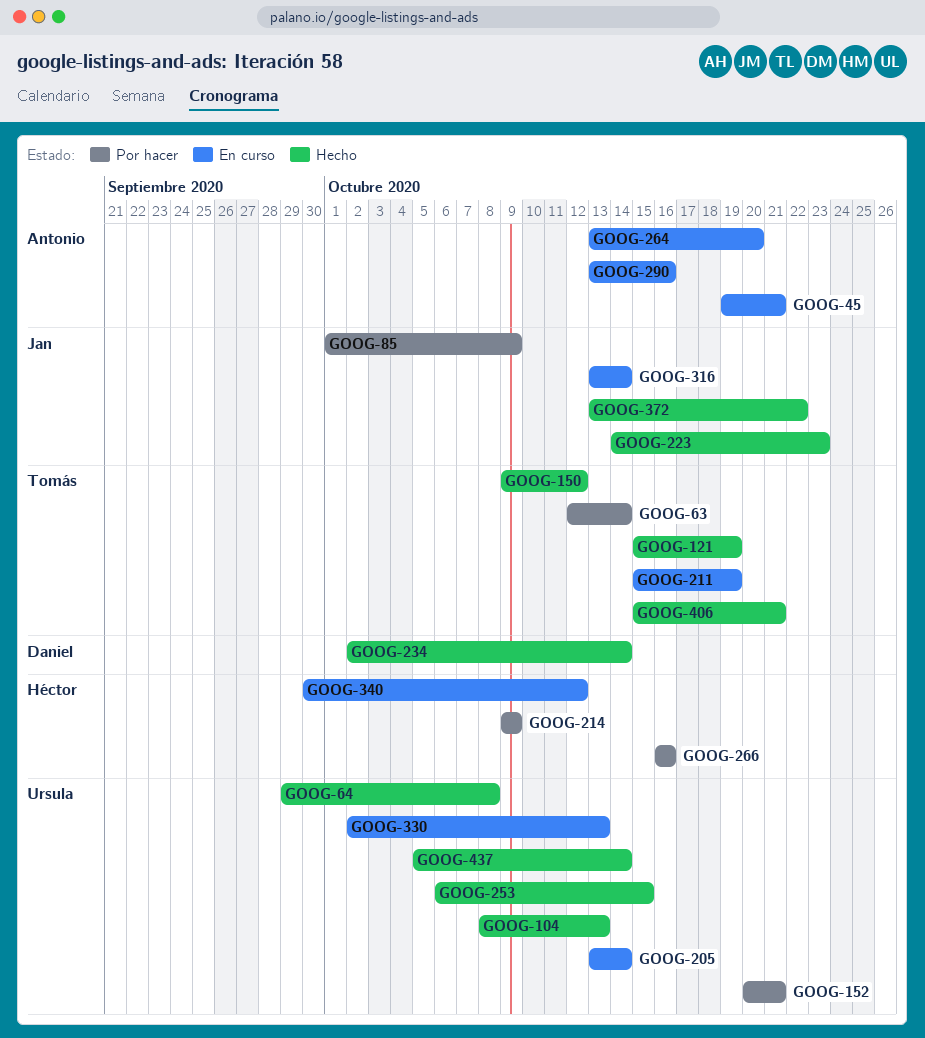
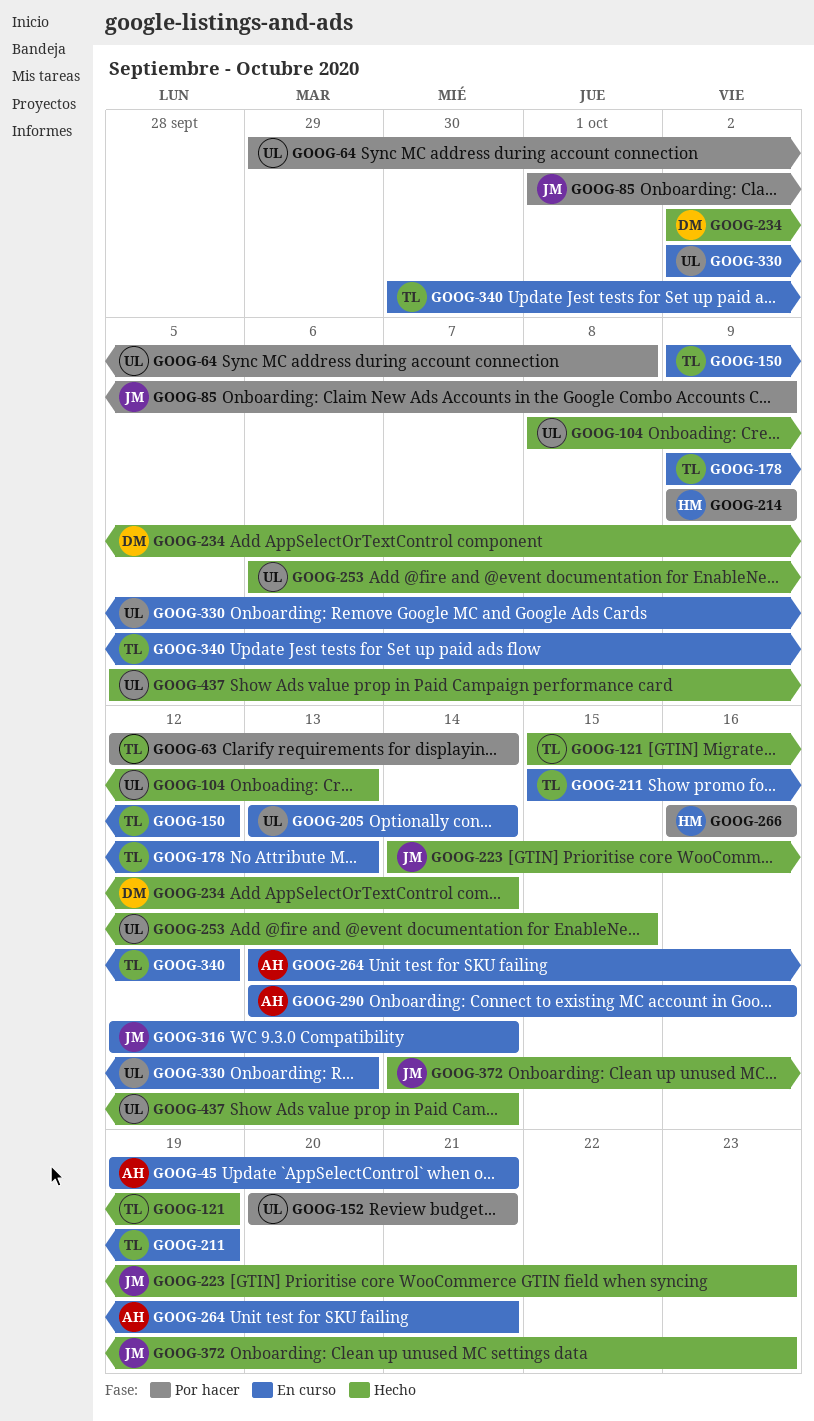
GOOG-64, status: Hecho -> Por hacer
GOOG-150, status: Hecho -> En curso
GOOG-178: none -> present
GOOG-264, due: Oct 20 -> Oct 21
GOOG-316, start: Oct 13 -> Oct 12
GOOG-340, owner: Héctor -> Tomás
GOOG-372, start: Oct 13 -> Oct 14
GOOG-372, due: Oct 22 -> Oct 23
GOOG-406: present -> none

